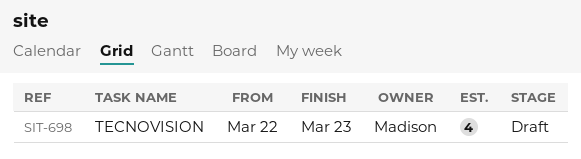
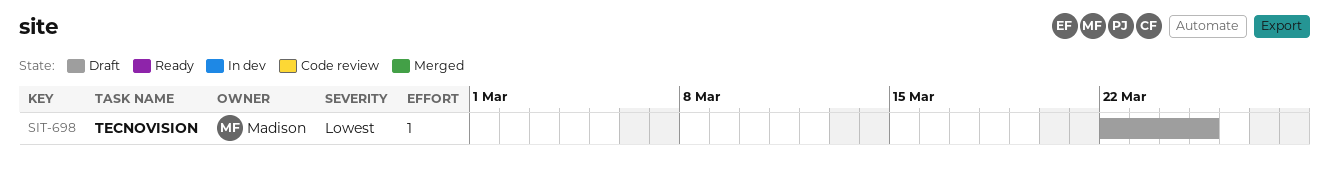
SIT-698, estimate: 4 -> 1
SIT-698, due: Mar 23 -> Mar 25

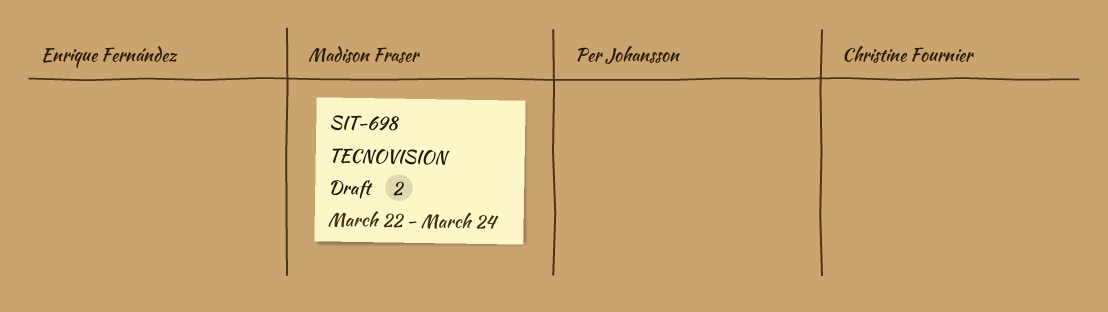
SIT-698, estimate: 1 -> 2
SIT-698, due: Mar 25 -> Mar 24

